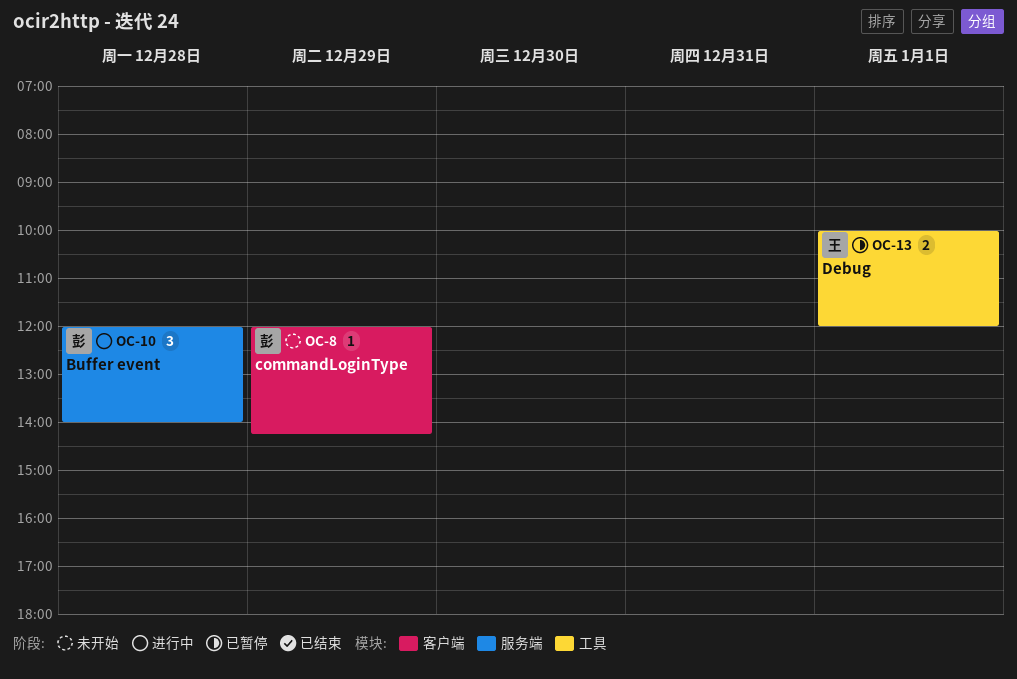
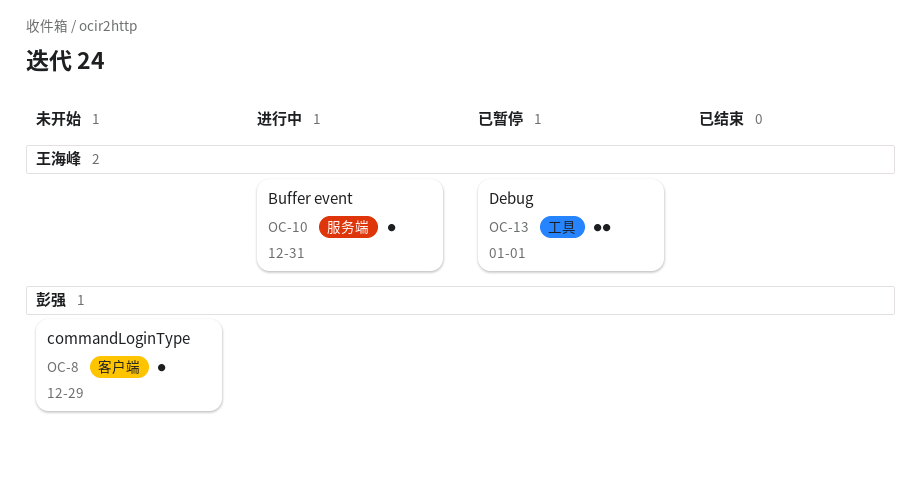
OC-10, owner: 彭强 -> 王海峰
OC-10, estimate: 3 -> 1
OC-10, day: Dec 28 -> Dec 31

